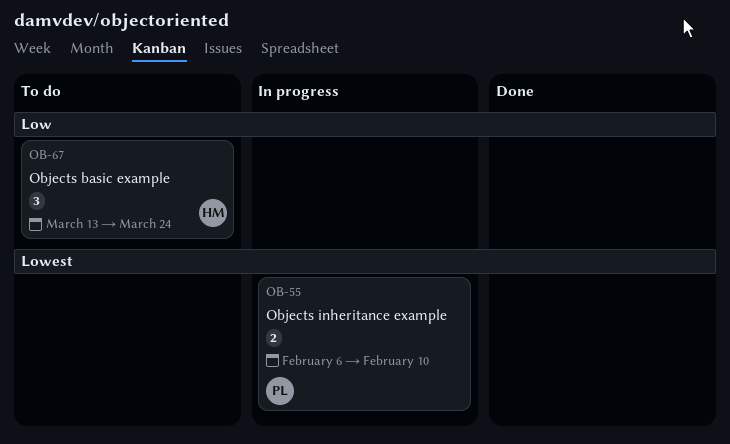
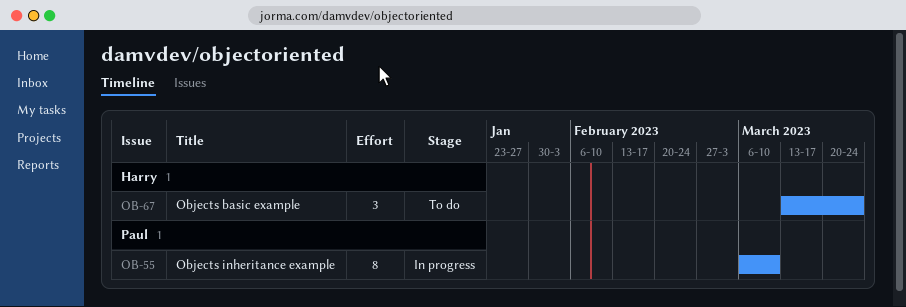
OB-55, estimate: 2 -> 8
OB-55, start: Feb 6 -> Mar 6
OB-55, due: Feb 10 -> Mar 10

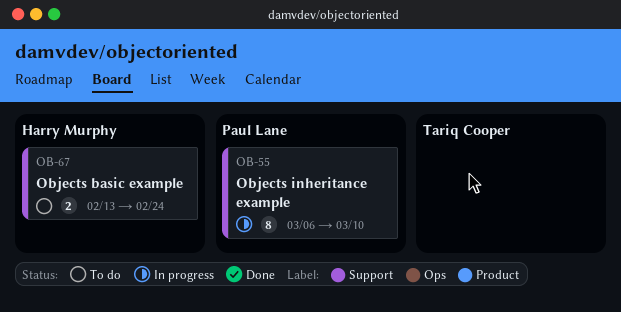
OB-67, estimate: 3 -> 2
OB-67, start: Mar 13 -> Feb 13
OB-67, due: Mar 24 -> Feb 24

